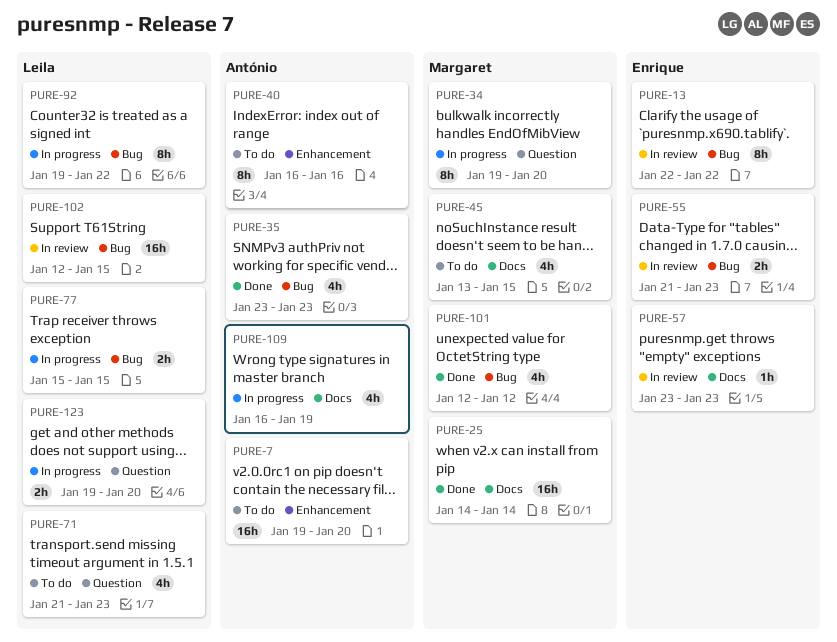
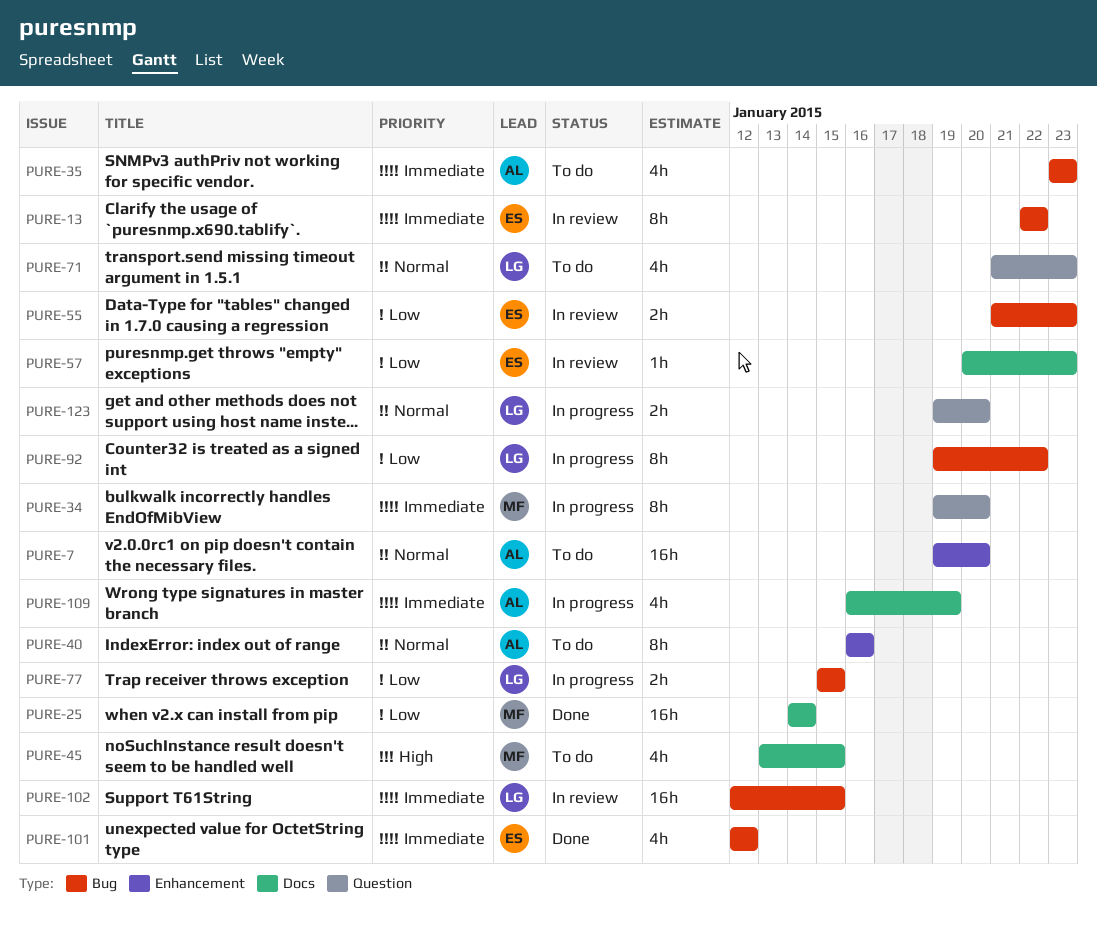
PURE-35, status: Done -> To do
PURE-57, start: Jan 23 -> Jan 20
PURE-101, owner: Margaret -> Enrique

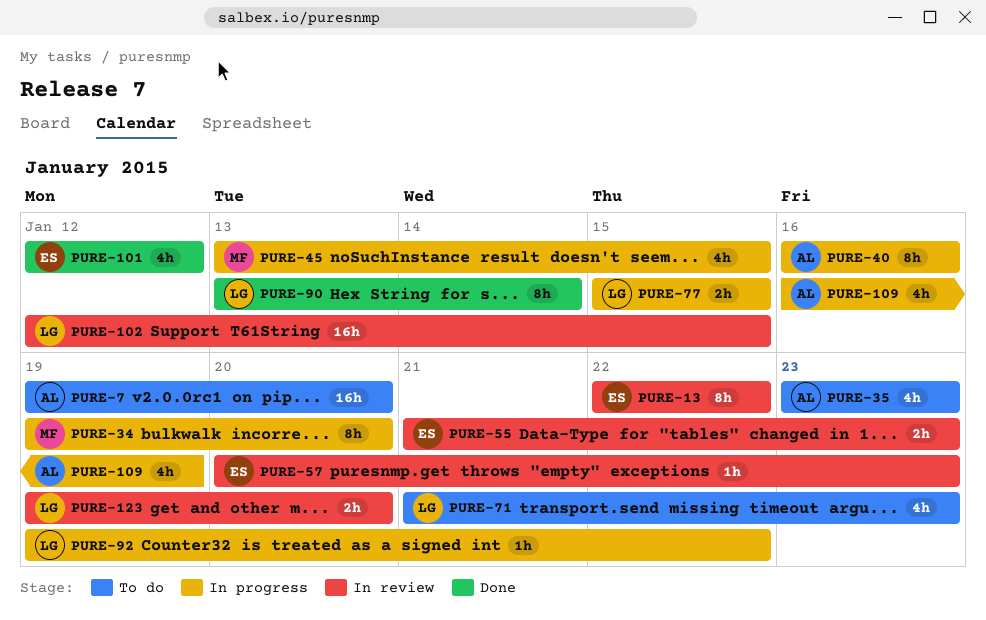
PURE-25: present -> none
PURE-40, status: To do -> In progress
PURE-45, status: To do -> In progress
PURE-90: none -> present
PURE-92, estimate: 8h -> 1h
PURE-123, status: In progress -> In review

